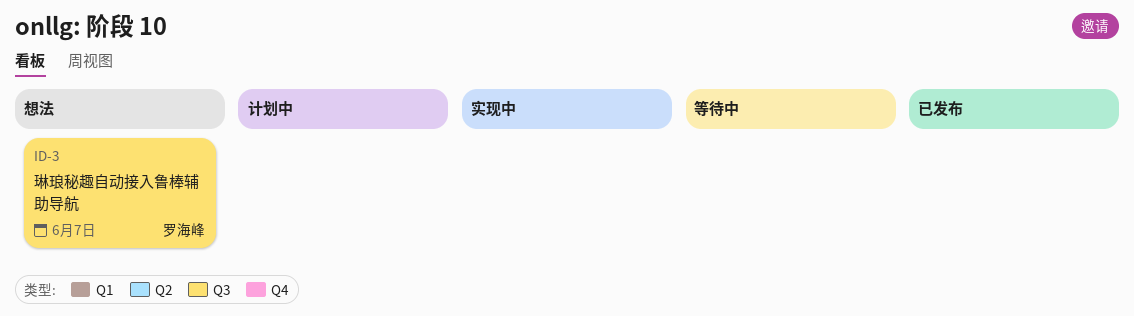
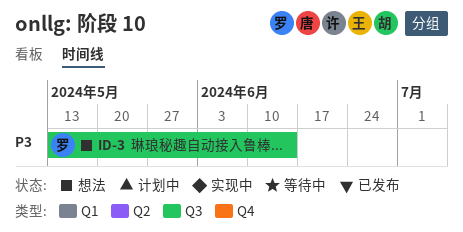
ID-3, due: Jun 7 -> Jun 14

